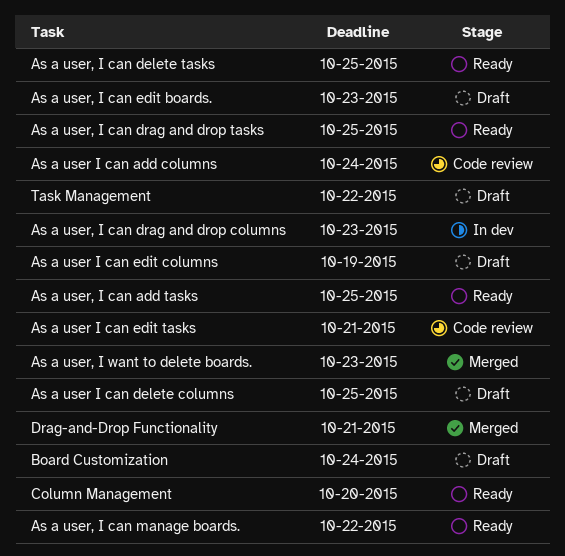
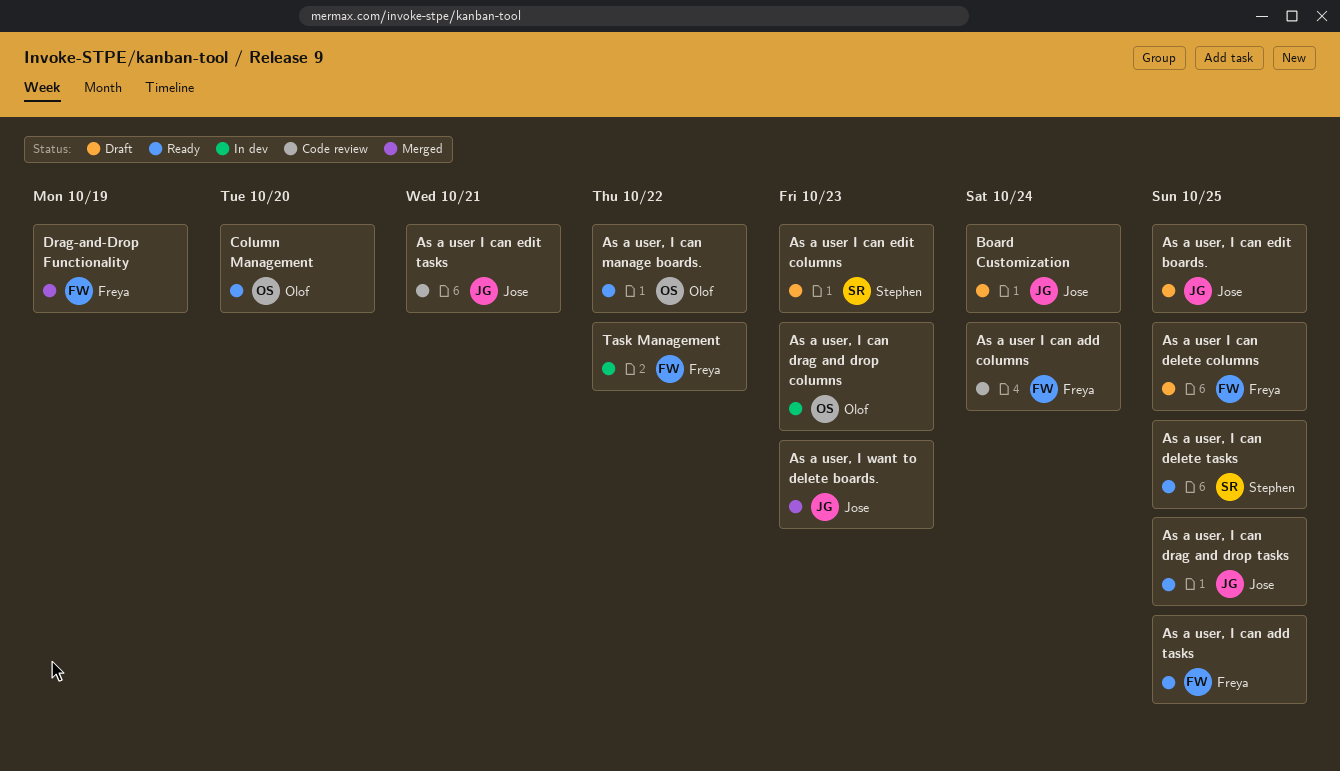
As a user I can edit columns, due: Oct 19 -> Oct 23
As a user, I can edit boards., due: Oct 23 -> Oct 25
Drag-and-Drop Functionality, due: Oct 21 -> Oct 19
Task Management, status: Draft -> In dev

